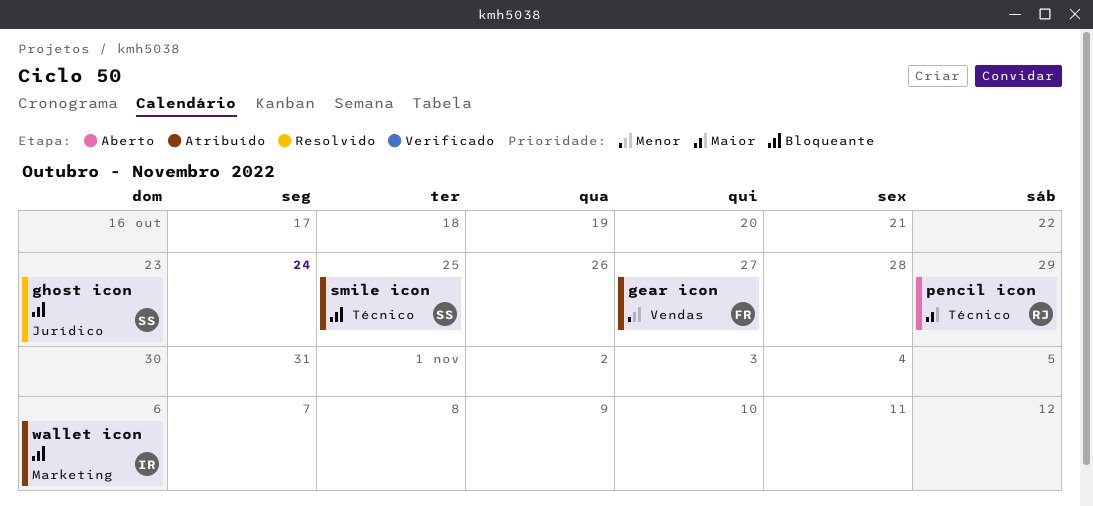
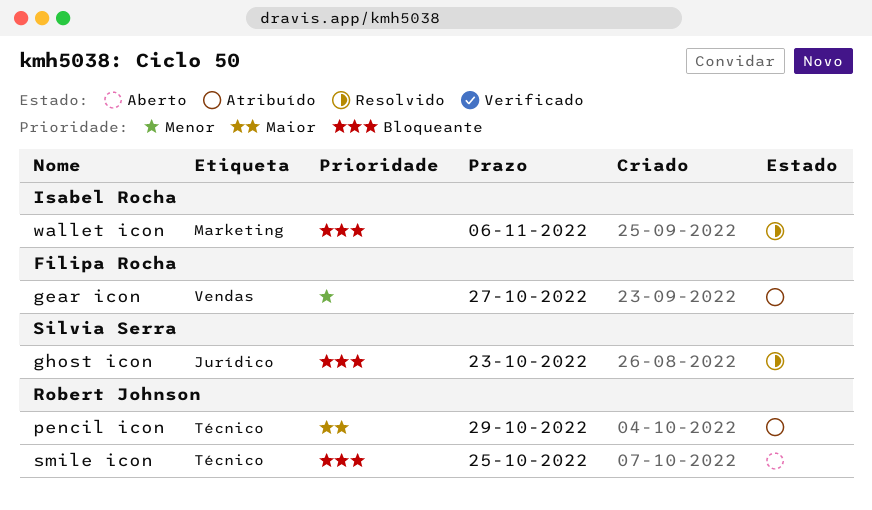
pencil icon, status: Aberto -> Atribuído
smile icon, status: Atribuído -> Aberto
smile icon, owner: Silvia Serra -> Robert Johnson
wallet icon, status: Atribuído -> Resolvido

